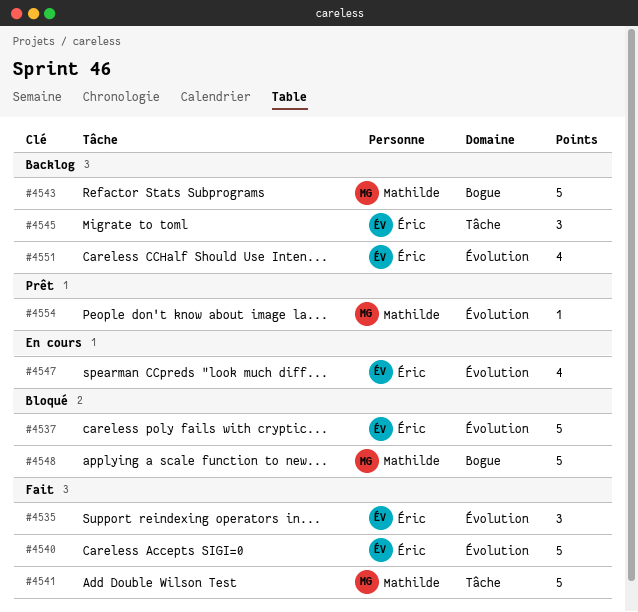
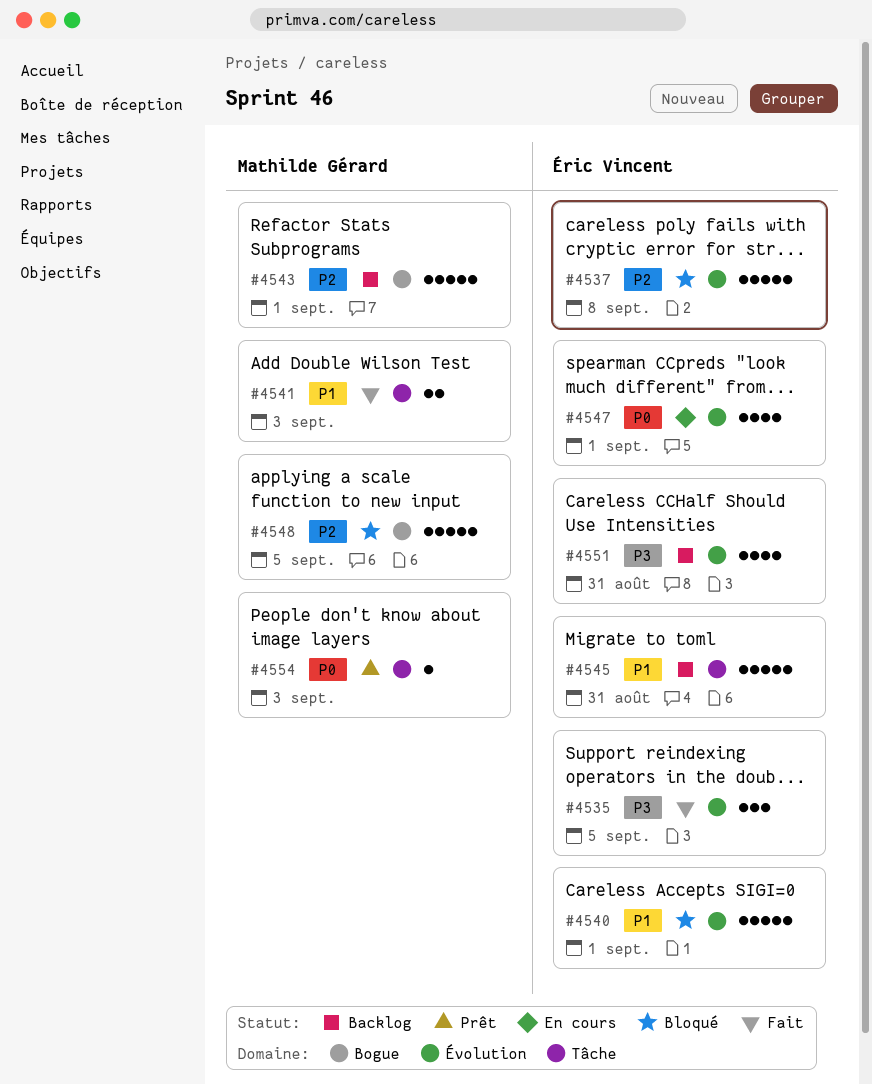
#4540, status: Fait -> Bloqué
#4541, estimate: 5 -> 2
#4545, estimate: 3 -> 5
#4554, label: Évolution -> Tâche

